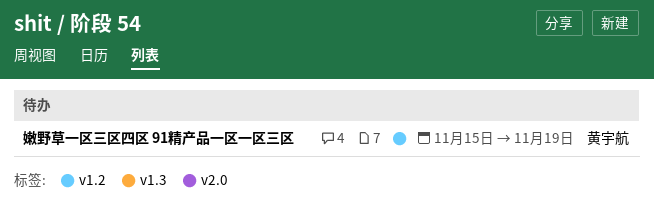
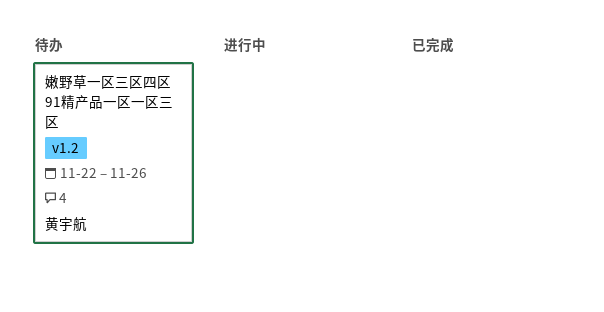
嫩野草一区三区四区 91精产品一区一区三区, start: Nov 15 -> Nov 22
嫩野草一区三区四区 91精产品一区一区三区, due: Nov 19 -> Nov 26

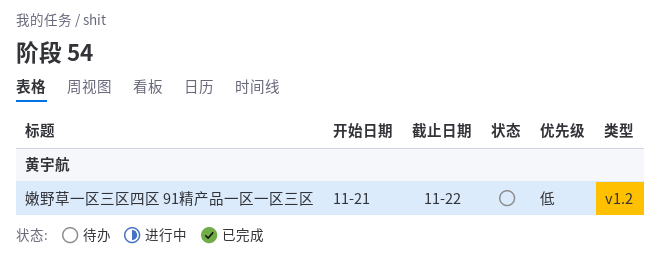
嫩野草一区三区四区 91精产品一区一区三区, start: Nov 22 -> Nov 21
嫩野草一区三区四区 91精产品一区一区三区, due: Nov 26 -> Nov 22

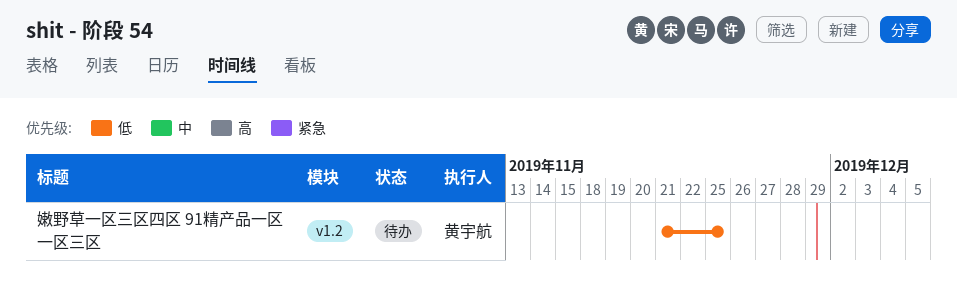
嫩野草一区三区四区 91精产品一区一区三区, due: Nov 22 -> Nov 25

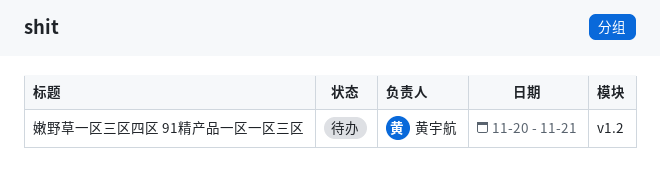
嫩野草一区三区四区 91精产品一区一区三区, start: Nov 21 -> Nov 20
嫩野草一区三区四区 91精产品一区一区三区, due: Nov 25 -> Nov 21

